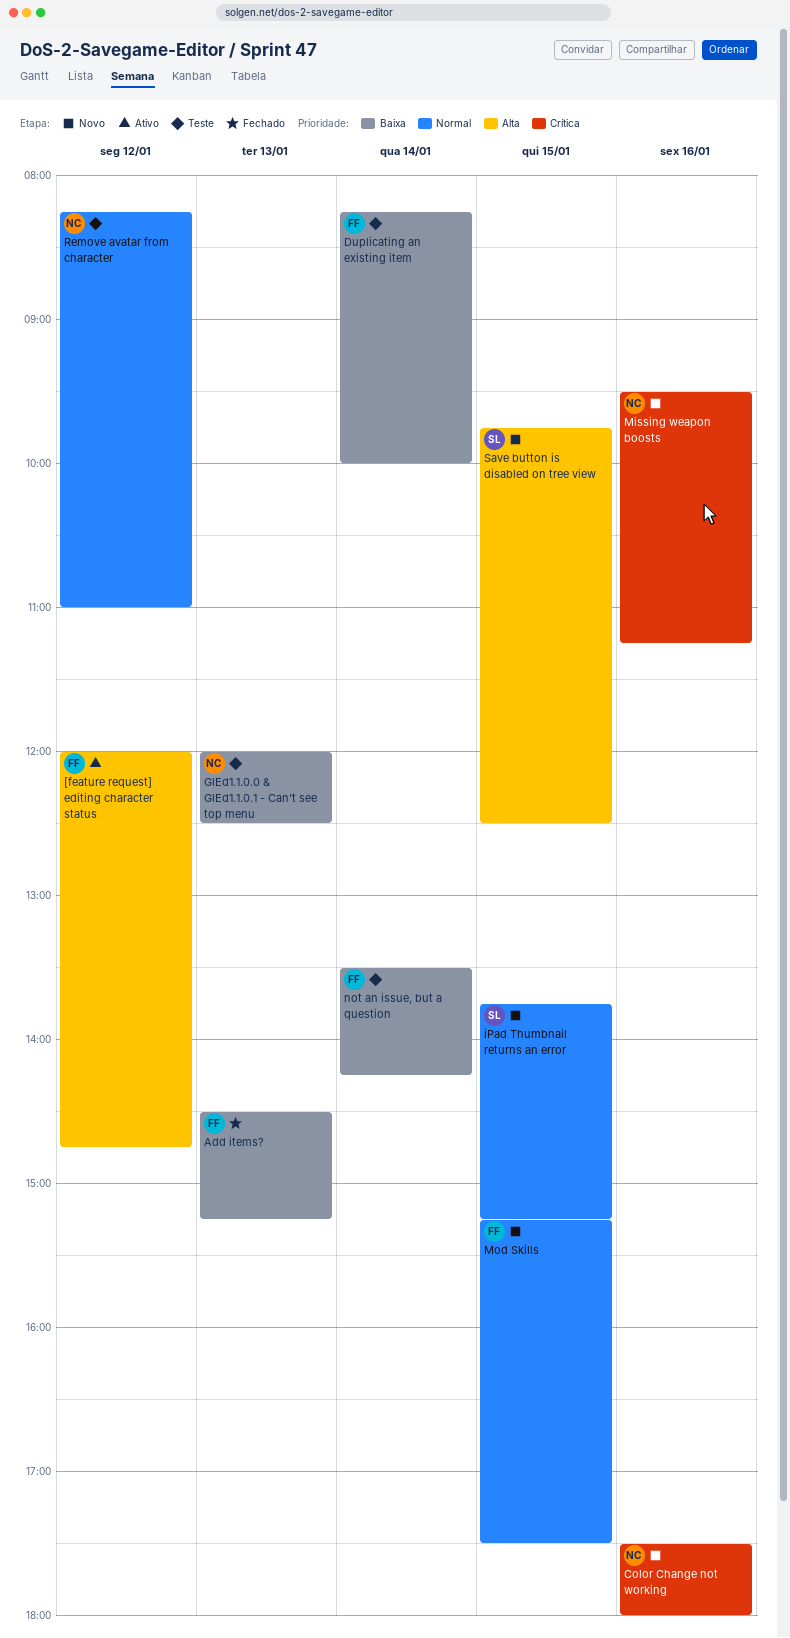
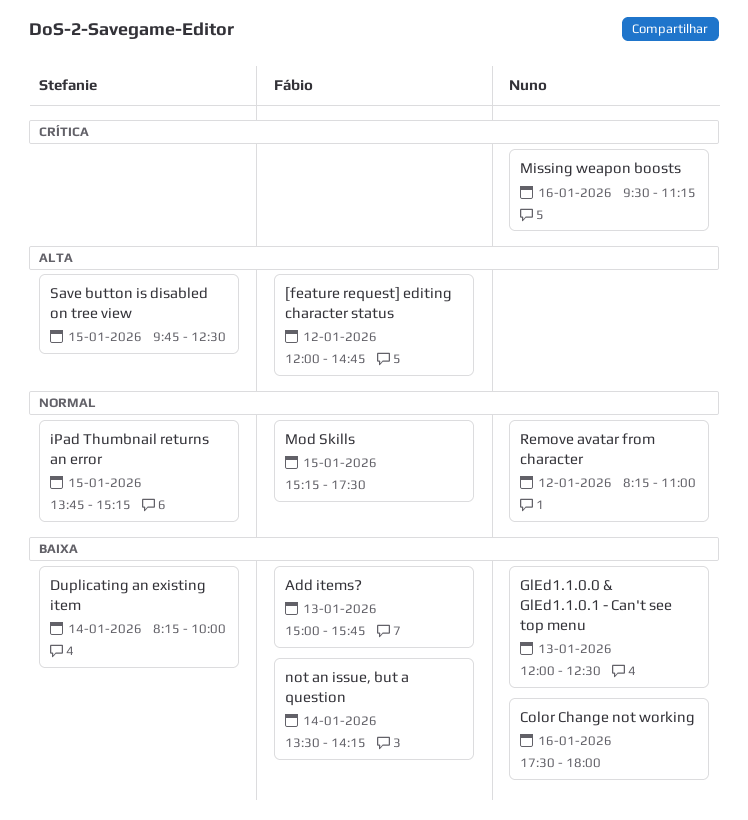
Add items?, begins: 14:30 -> 15:00
Add items?, ends: 15:15 -> 15:45
Color Change not working, priority: Crítica -> Baixa
Duplicating an existing item, owner: Fábio -> Stefanie

